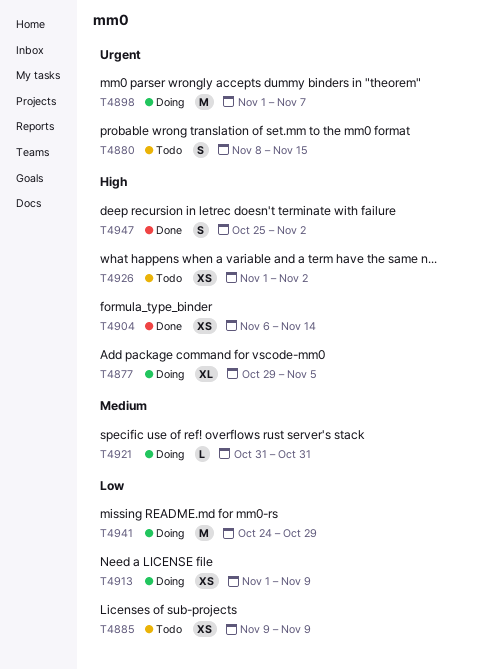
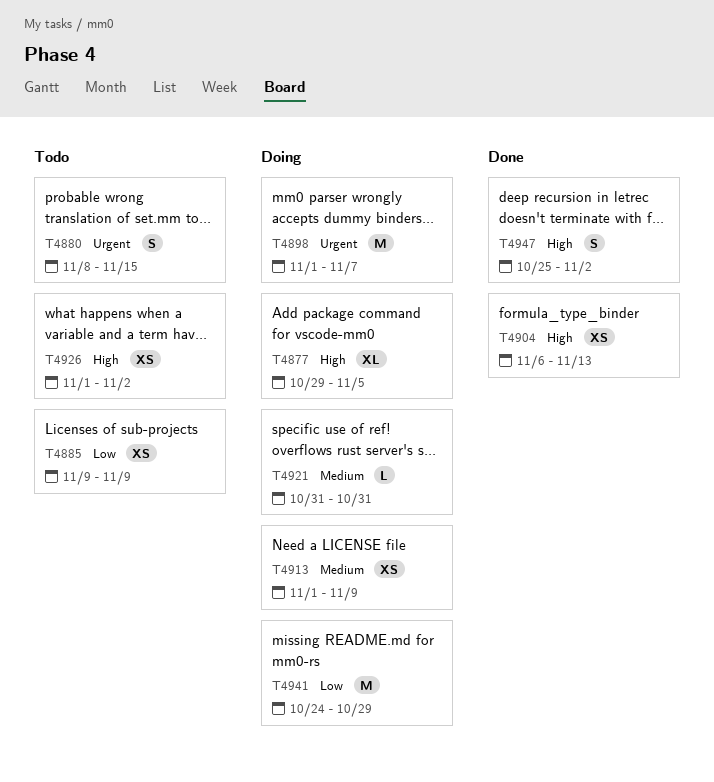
T4904, due: Nov 14 -> Nov 13
T4913, priority: Low -> Medium

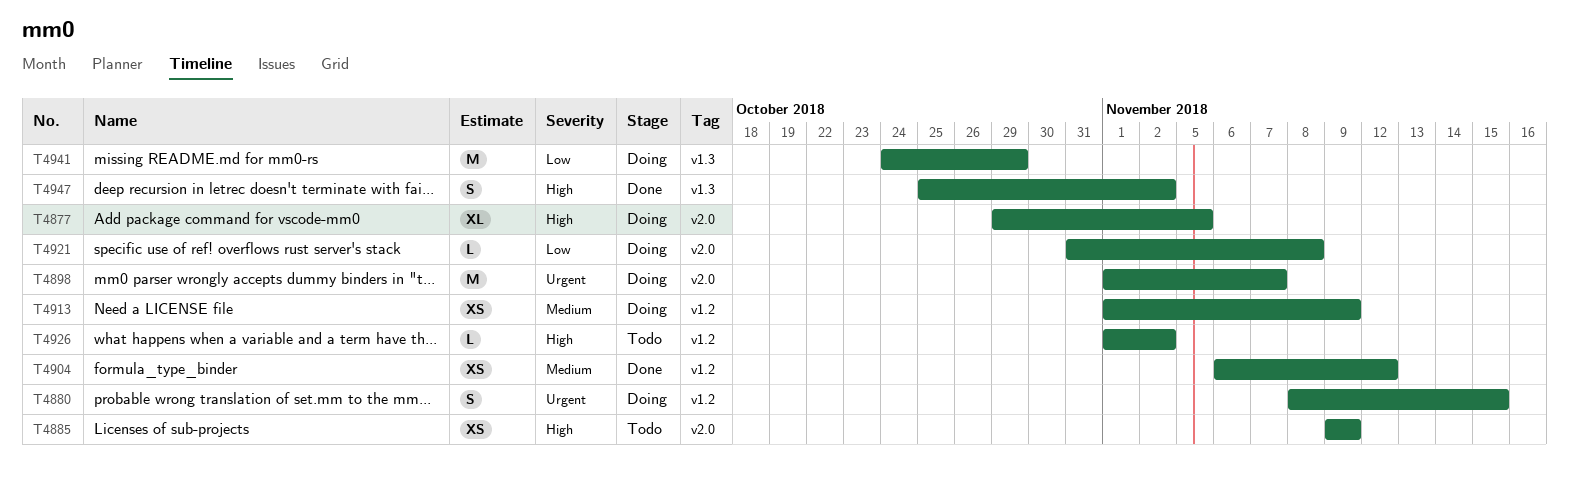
T4880, status: Todo -> Doing
T4885, priority: Low -> High
T4904, priority: High -> Medium
T4904, due: Nov 13 -> Nov 12
T4921, priority: Medium -> Low
T4921, due: Oct 31 -> Nov 8
T4926, estimate: XS -> L

